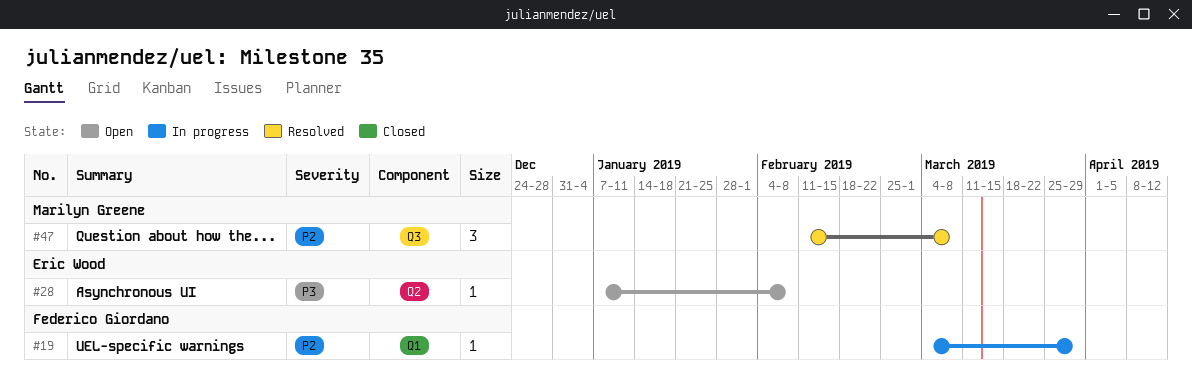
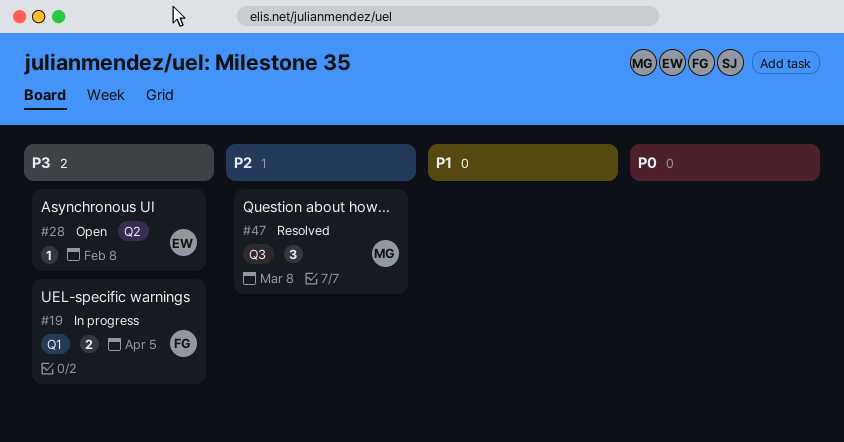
#19, priority: P2 -> P3
#19, estimate: 1 -> 2
#19, due: Mar 29 -> Apr 5

